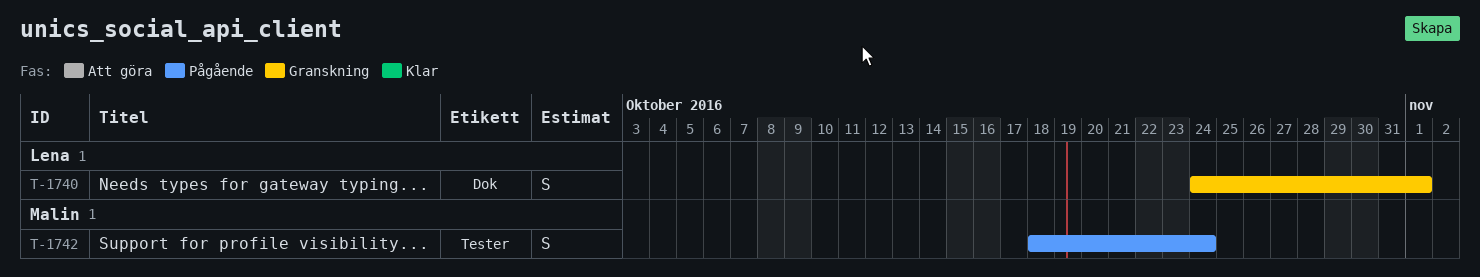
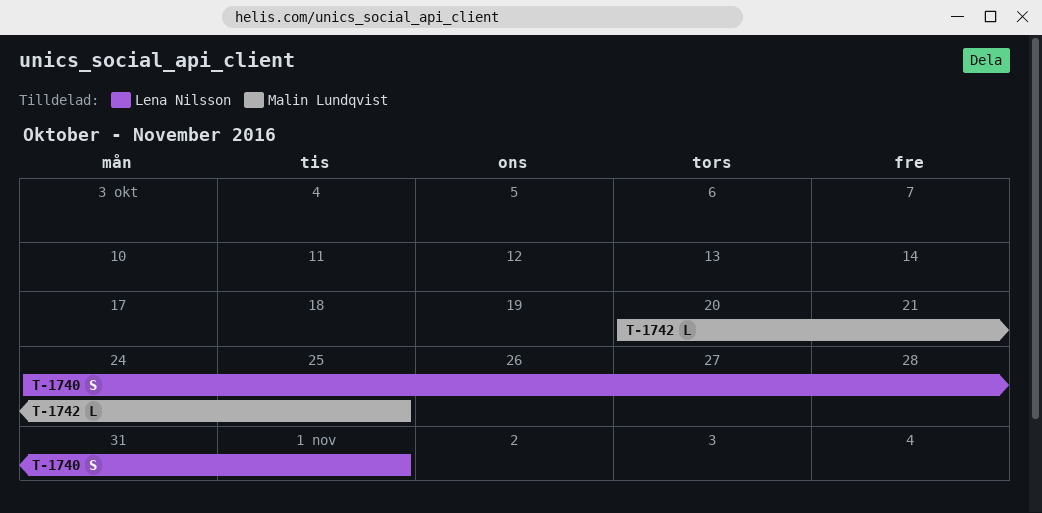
T-1742, estimate: S -> L
T-1742, start: Oct 18 -> Oct 20
T-1742, due: Oct 24 -> Oct 25

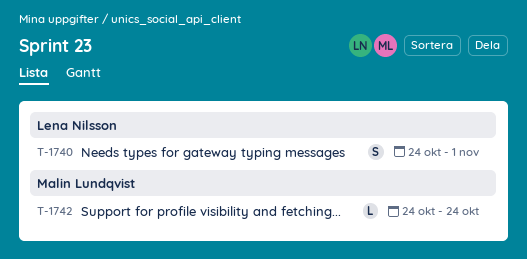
T-1742, start: Oct 20 -> Oct 24
T-1742, due: Oct 25 -> Oct 24

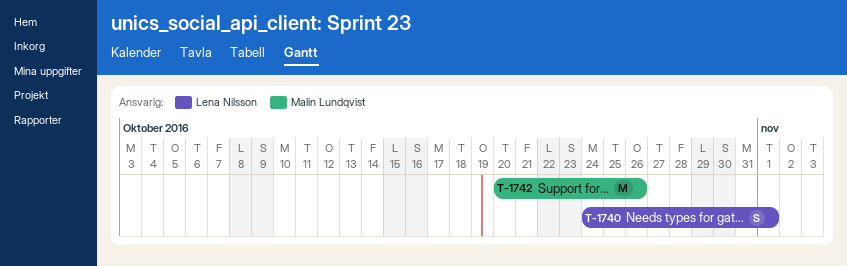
T-1742, estimate: L -> M
T-1742, start: Oct 24 -> Oct 20
T-1742, due: Oct 24 -> Oct 26

